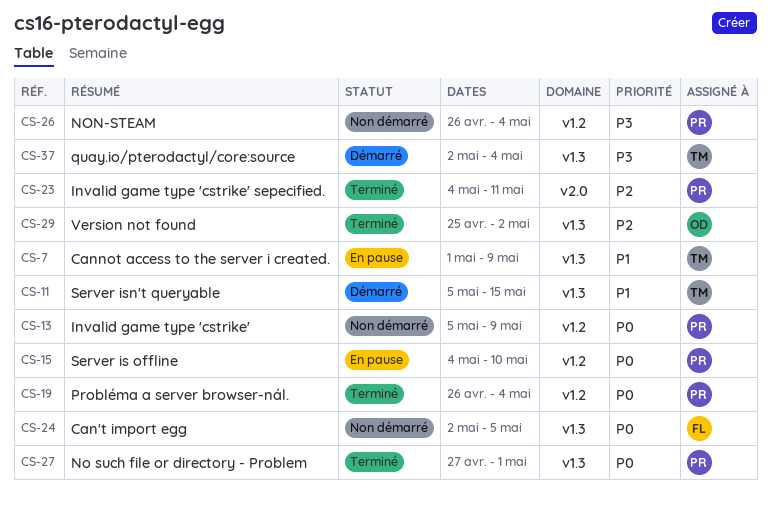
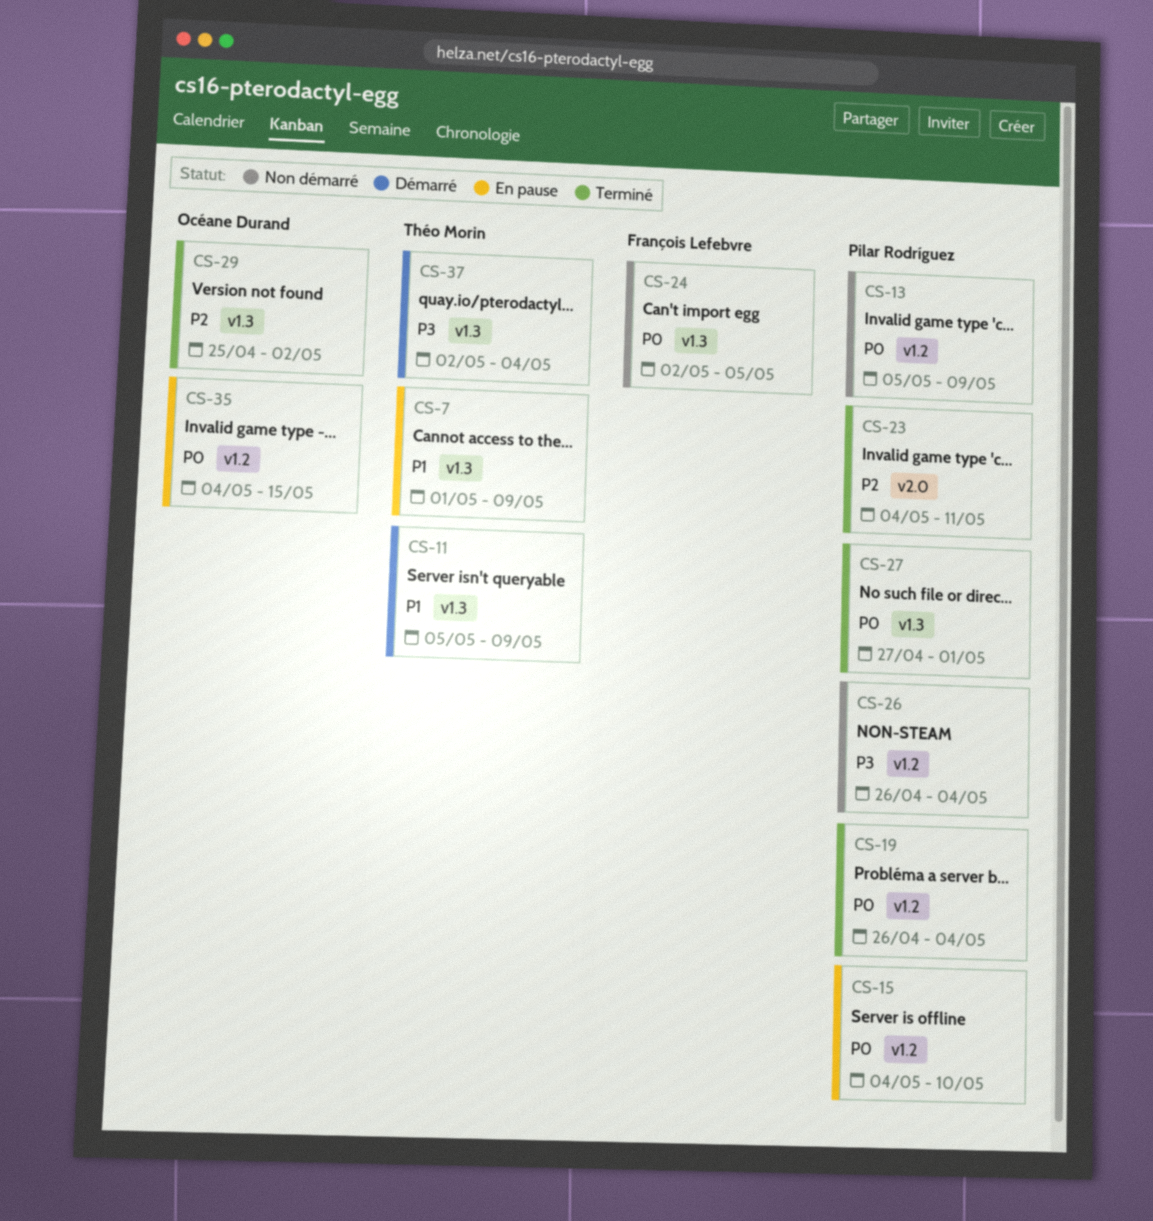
CS-11, due: May 15 -> May 9
CS-35: none -> present

